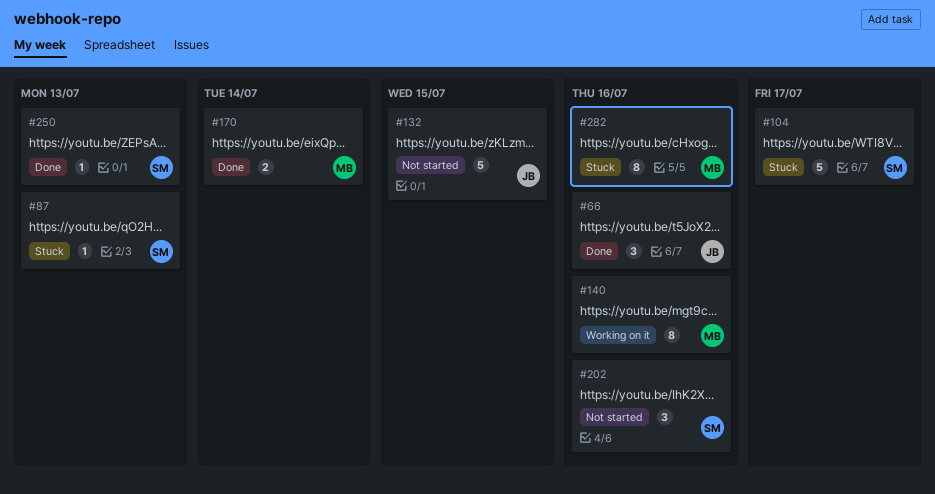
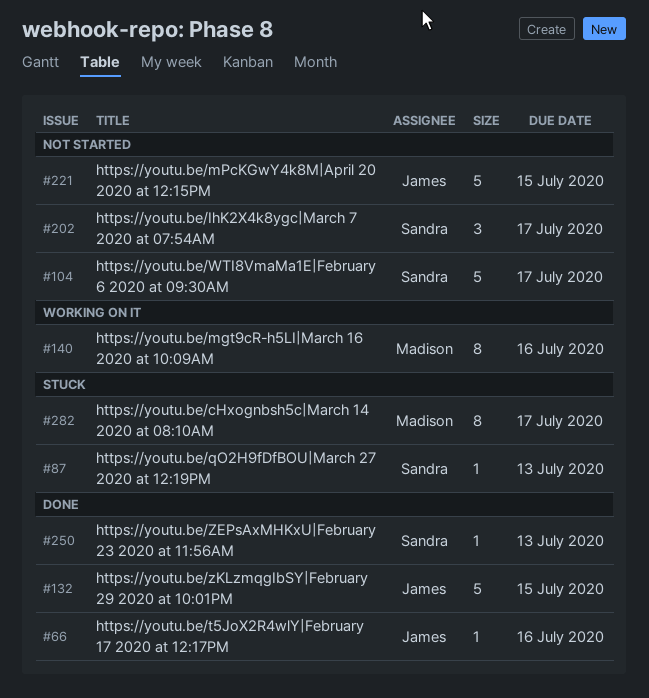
#66, estimate: 3 -> 1
#104, status: Stuck -> Not started
#132, status: Not started -> Done
#170: present -> none
#202, due: Jul 16 -> Jul 17
#221: none -> present
#282, due: Jul 16 -> Jul 17

